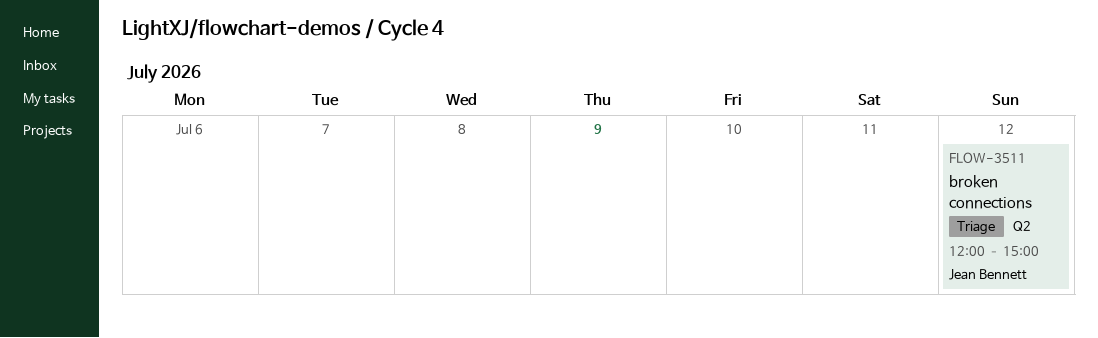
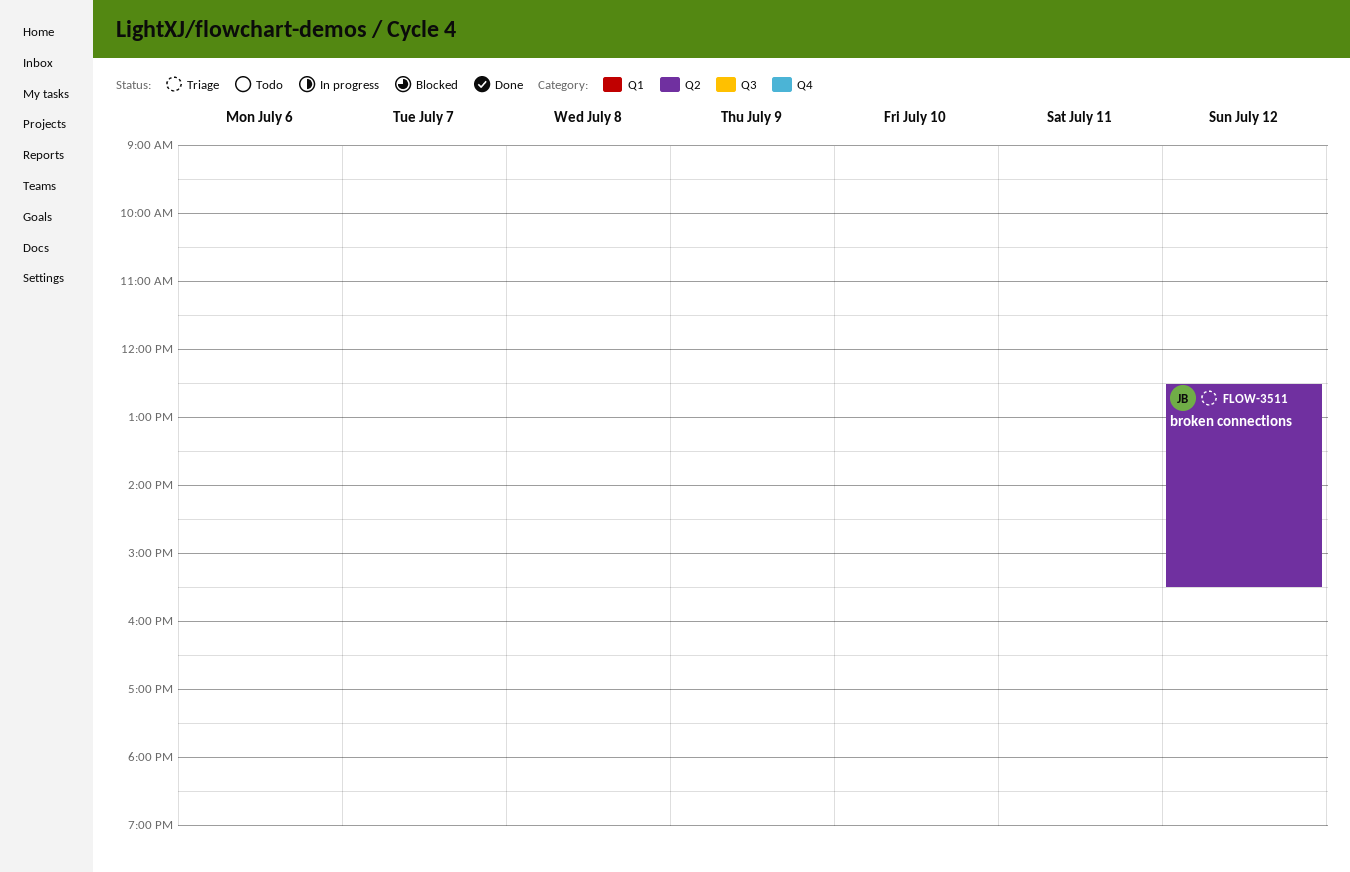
FLOW-3511, begins: 12:00 -> 12:30
FLOW-3511, ends: 15:00 -> 15:30

